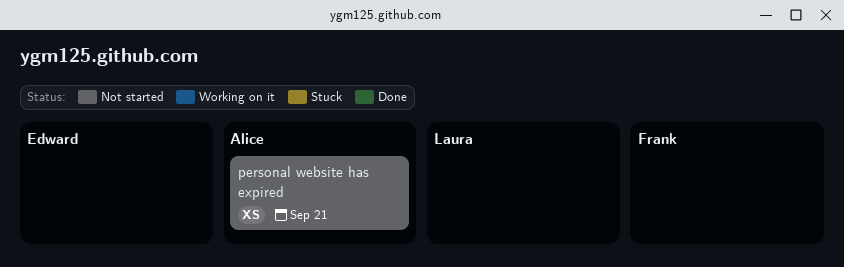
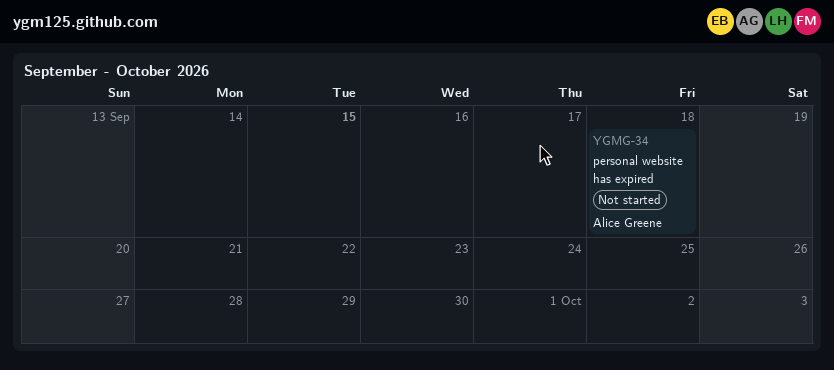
personal website has expired, due: Sep 21 -> Sep 18

